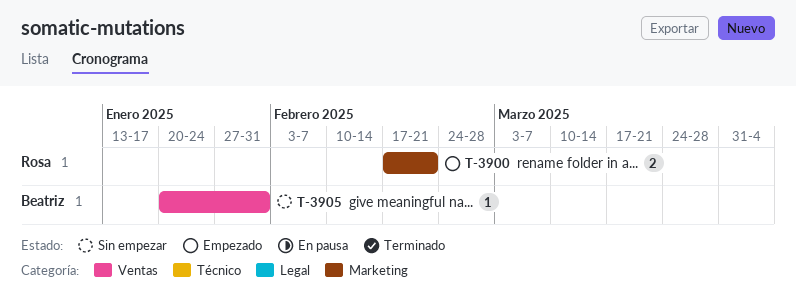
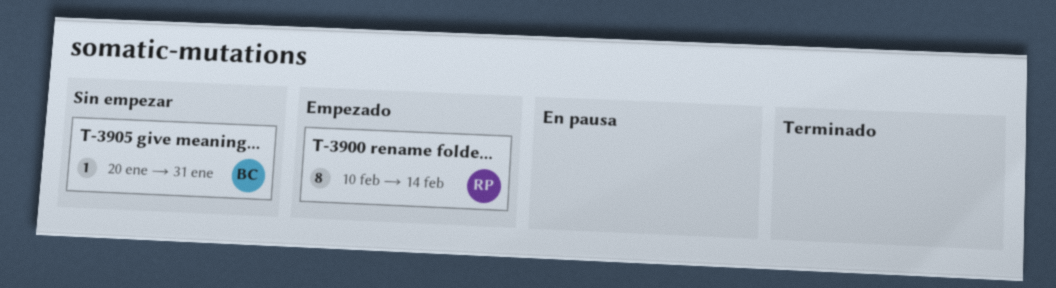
T-3900, estimate: 2 -> 8
T-3900, start: Feb 17 -> Feb 10
T-3900, due: Feb 21 -> Feb 14

